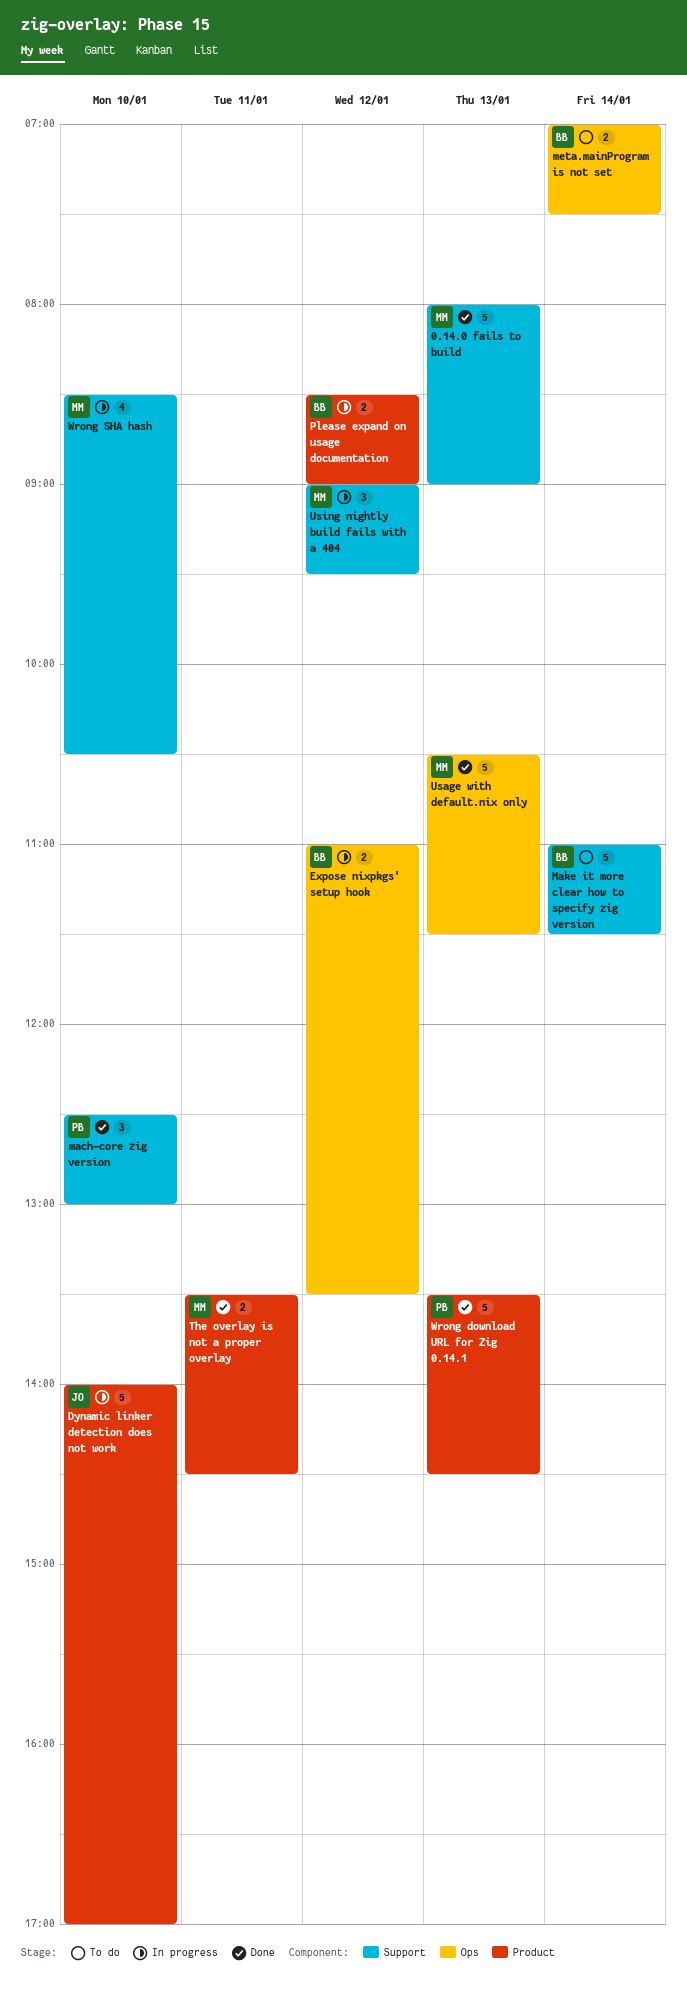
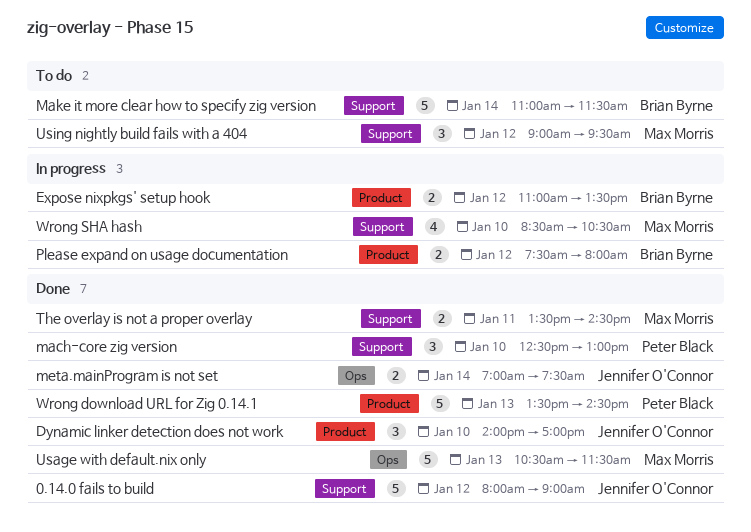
0.14.0 fails to build, owner: Max Morris -> Jennifer O'Connor
0.14.0 fails to build, day: Jan 13 -> Jan 12
Dynamic linker detection does not work, status: In progress -> Done
Dynamic linker detection does not work, estimate: 5 -> 3
Expose nixpkgs' setup hook, label: Ops -> Product
meta.mainProgram is not set, status: To do -> Done
meta.mainProgram is not set, owner: Brian Byrne -> Jennifer O'Connor
Please expand on usage documentation, begins: 08:30 -> 07:30
Please expand on usage documentation, ends: 09:00 -> 08:00
The overlay is not a proper overlay, label: Product -> Support
Using nightly build fails with a 404, status: In progress -> To do

